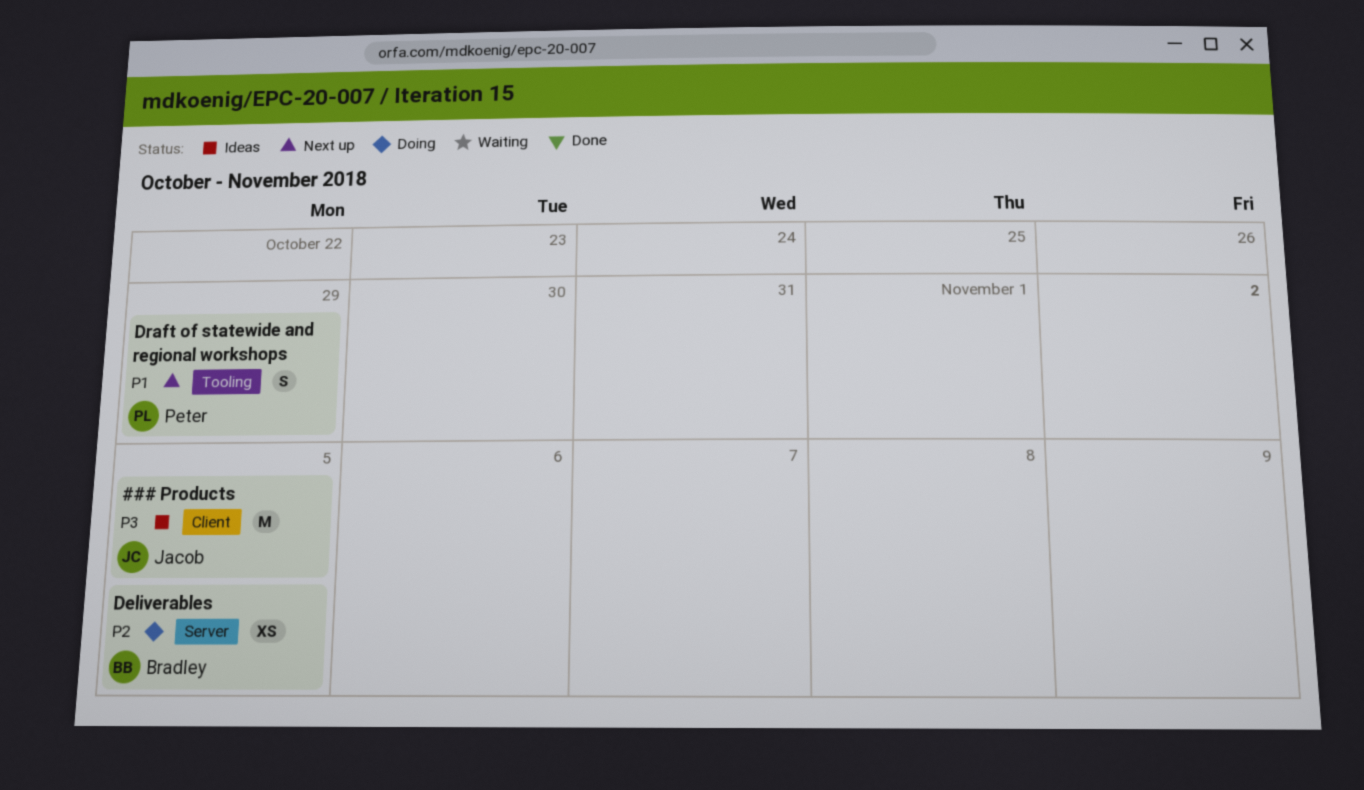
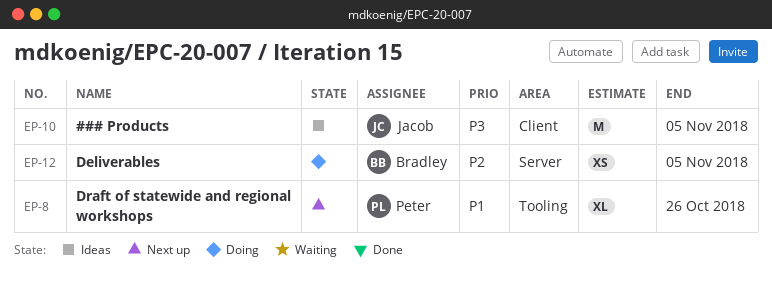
Draft of statewide and regional workshops, estimate: S -> XL
Draft of statewide and regional workshops, due: Oct 29 -> Oct 26

